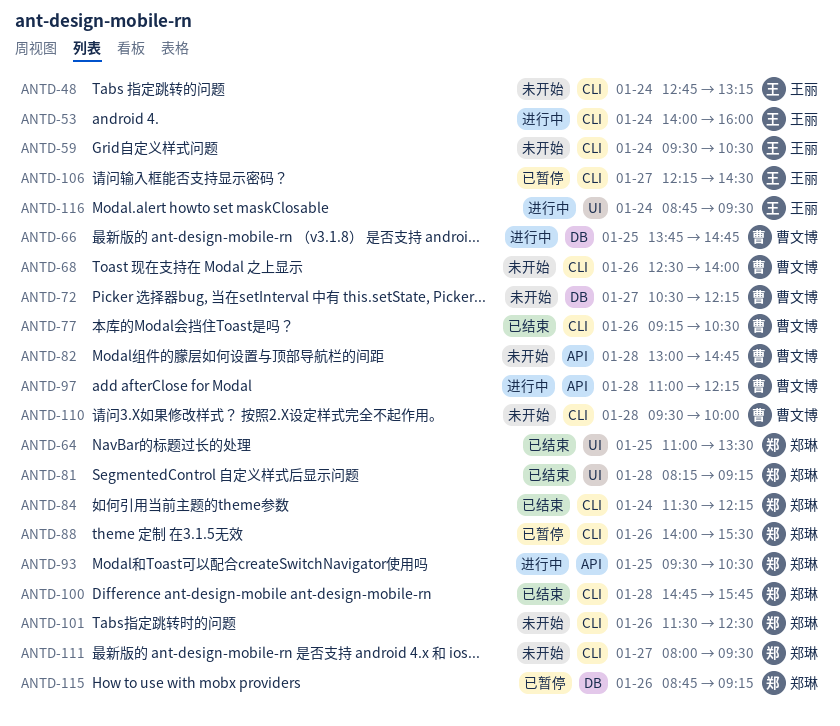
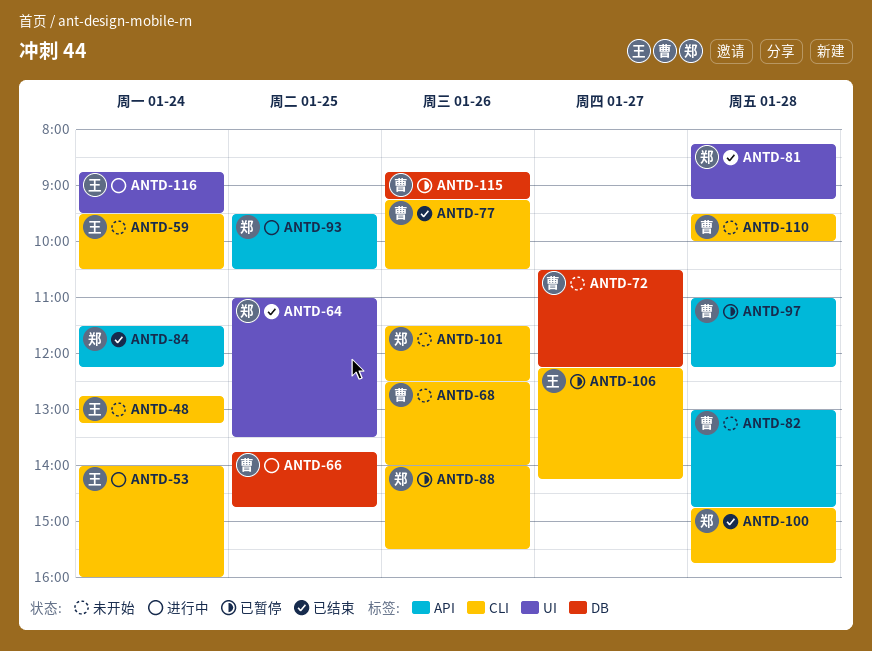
ANTD-84, label: CLI -> API
ANTD-97, status: 进行中 -> 已暂停
ANTD-106, ends: 14:30 -> 14:15
ANTD-111: present -> none
ANTD-115, owner: 郑琳 -> 曹文博

